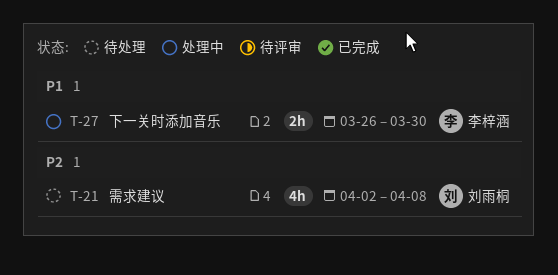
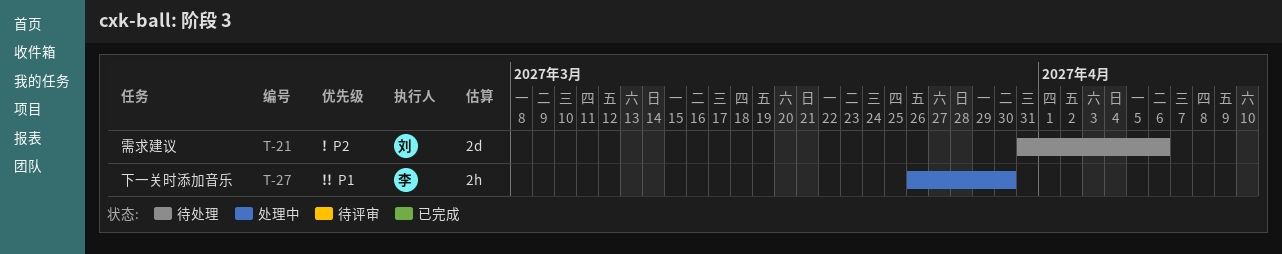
T-21, estimate: 4h -> 2d
T-21, start: Apr 2 -> Mar 31
T-21, due: Apr 8 -> Apr 6

